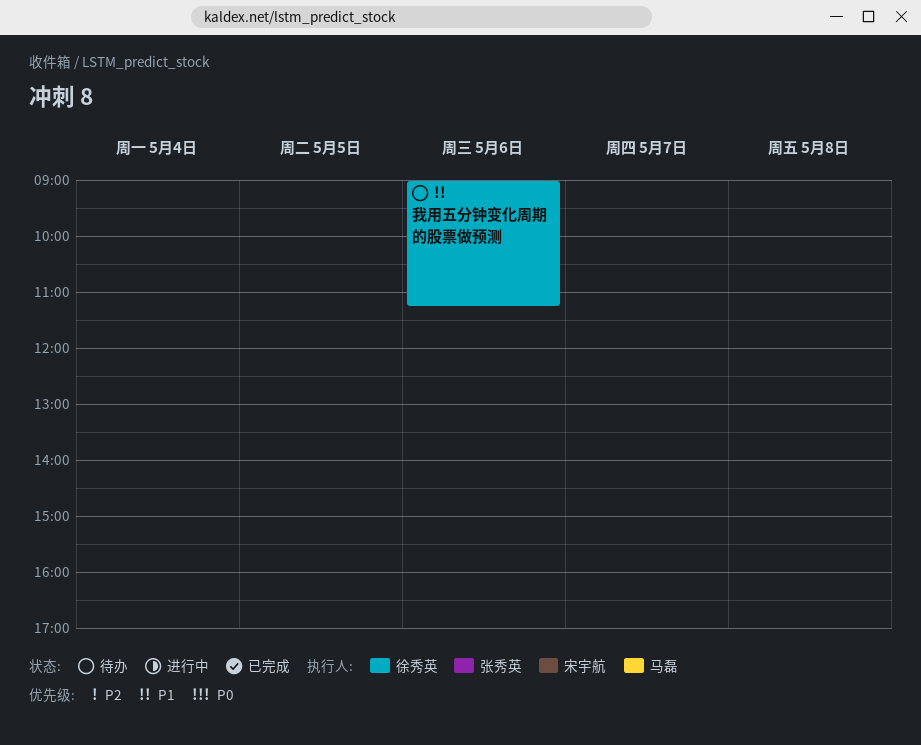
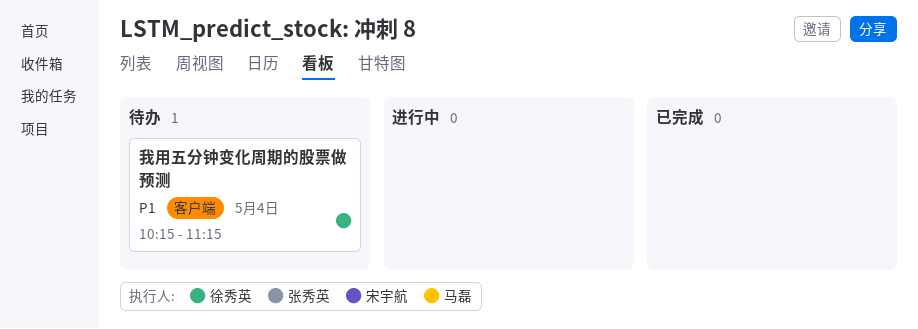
我用五分钟变化周期的股票做预测, day: May 6 -> May 4
我用五分钟变化周期的股票做预测, begins: 09:00 -> 10:15

